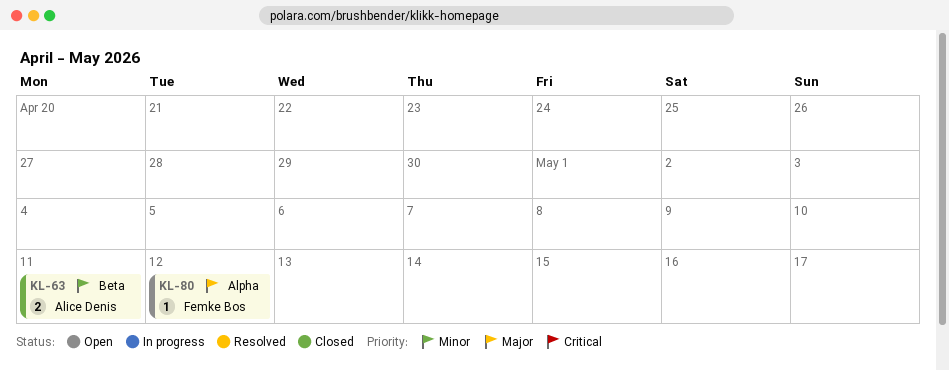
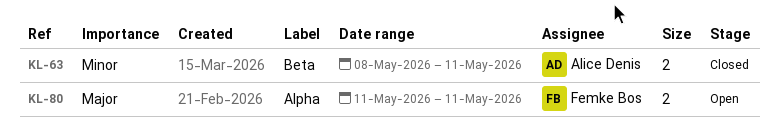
KL-80, estimate: 1 -> 2
KL-80, due: May 12 -> May 11

